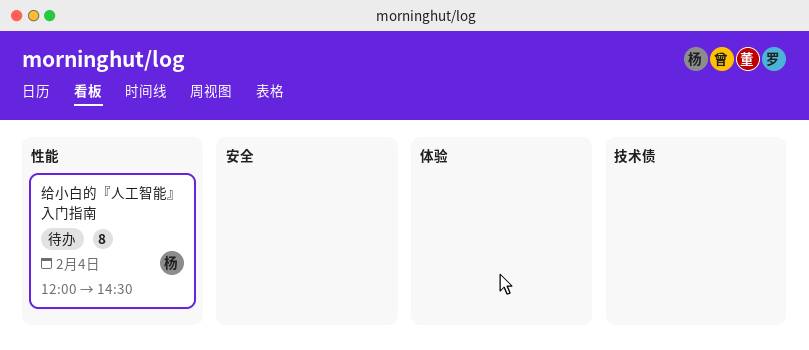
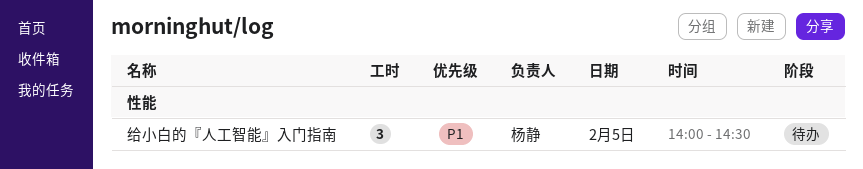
给小白的『人工智能』入门指南, estimate: 8 -> 3
给小白的『人工智能』入门指南, day: Feb 4 -> Feb 5
给小白的『人工智能』入门指南, begins: 12:00 -> 14:00

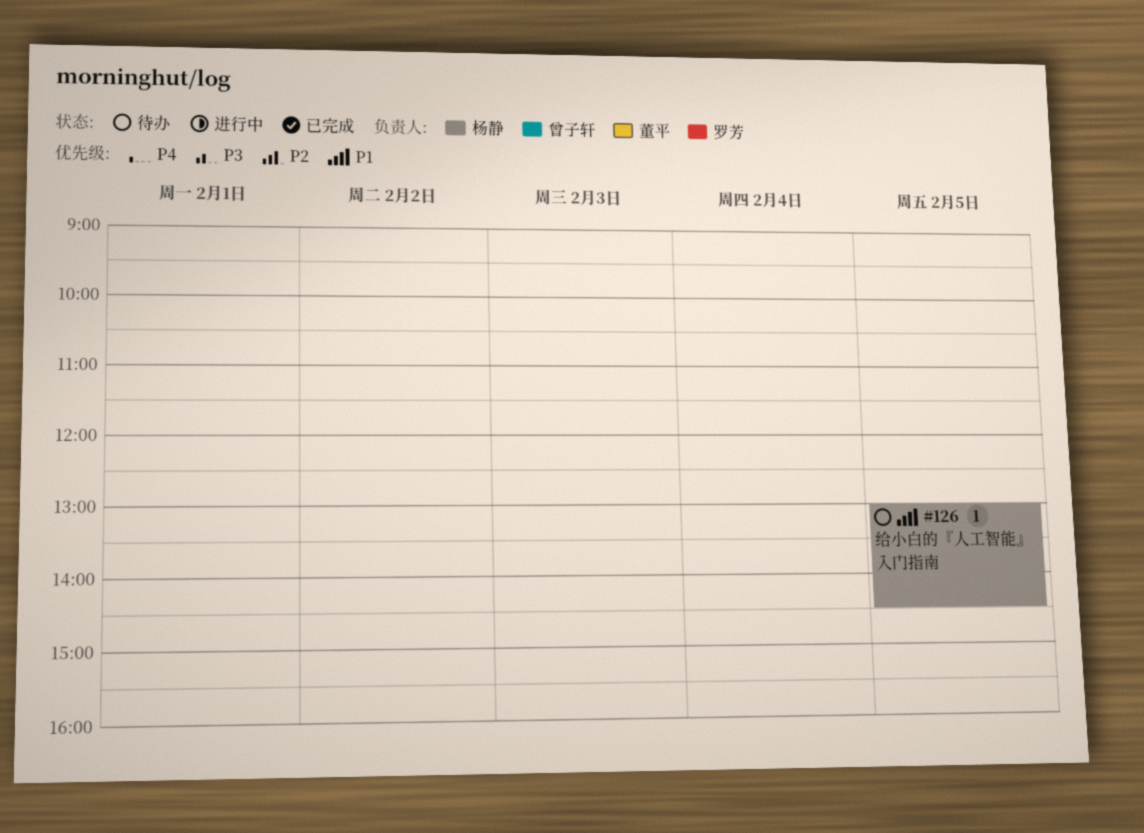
给小白的『人工智能』入门指南, estimate: 3 -> 1
给小白的『人工智能』入门指南, begins: 14:00 -> 13:00

